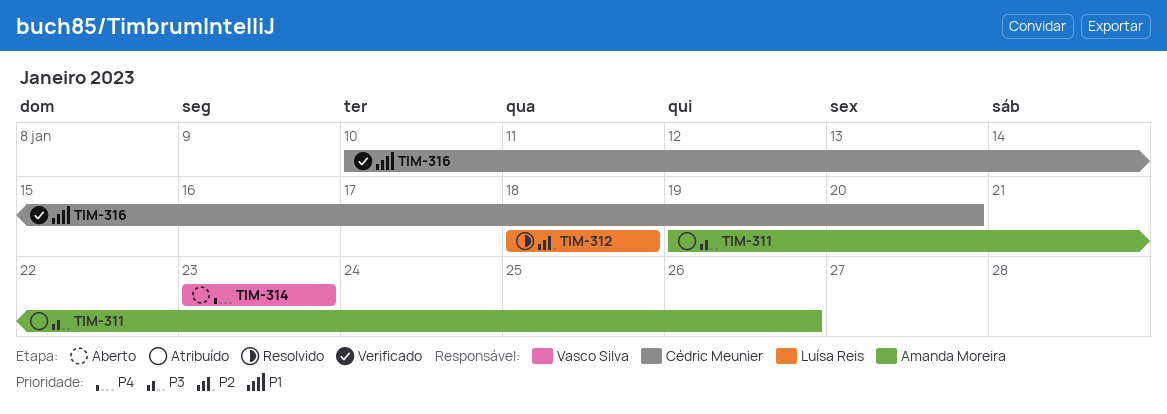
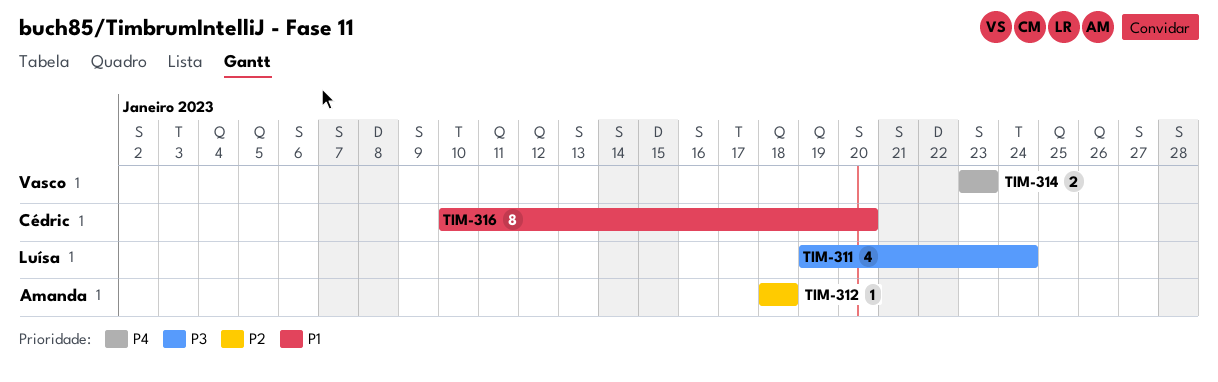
TIM-311, owner: Amanda Moreira -> Luísa Reis
TIM-311, due: Jan 26 -> Jan 24
TIM-312, owner: Luísa Reis -> Amanda Moreira

